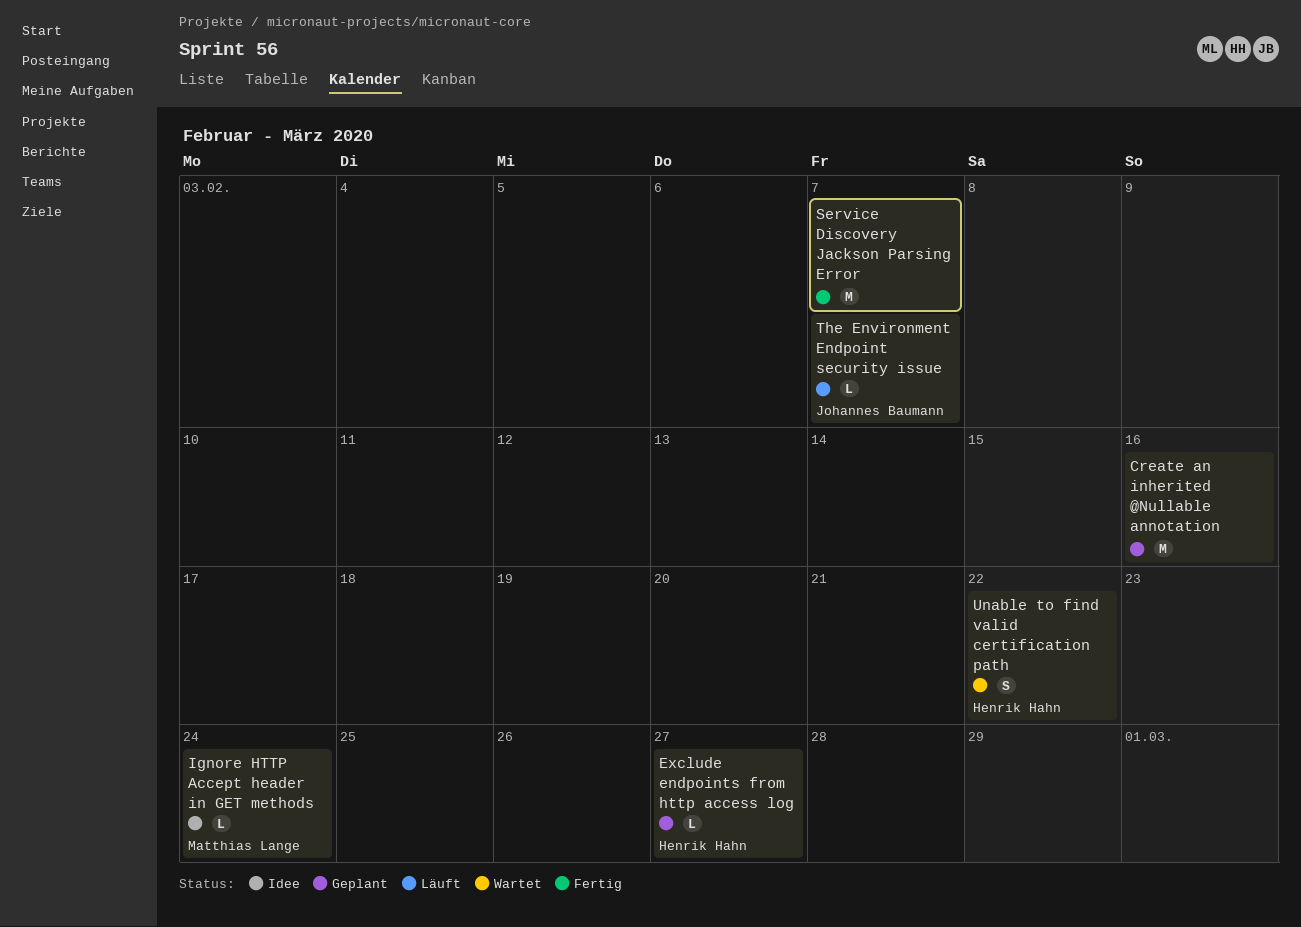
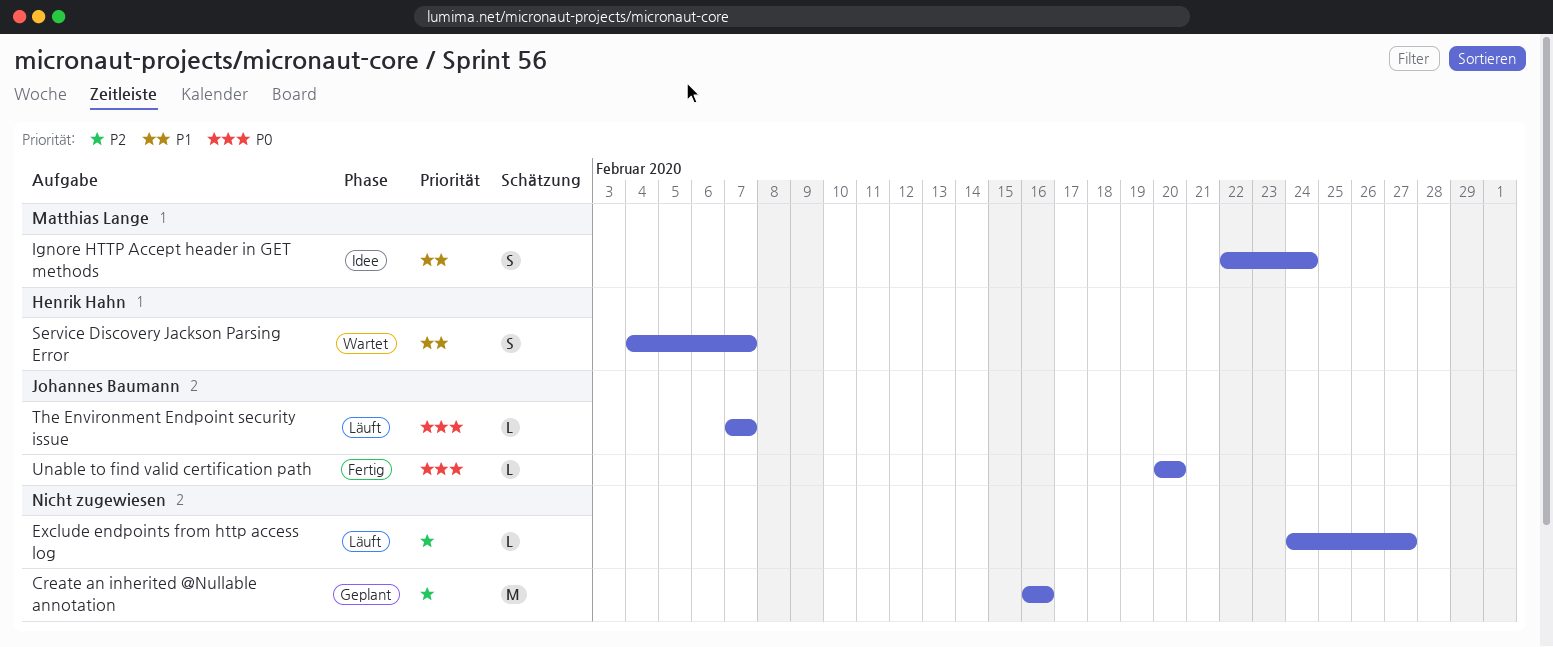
Exclude endpoints from http access log, status: Geplant -> Läuft
Exclude endpoints from http access log, owner: Henrik Hahn -> none
Ignore HTTP Accept header in GET methods, estimate: L -> S
Service Discovery Jackson Parsing Error, status: Fertig -> Wartet
Service Discovery Jackson Parsing Error, owner: none -> Henrik Hahn
Service Discovery Jackson Parsing Error, estimate: M -> S
Unable to find valid certification path, status: Wartet -> Fertig
Unable to find valid certification path, owner: Henrik Hahn -> Johannes Baumann
Unable to find valid certification path, estimate: S -> L
Unable to find valid certification path, due: Feb 22 -> Feb 20

